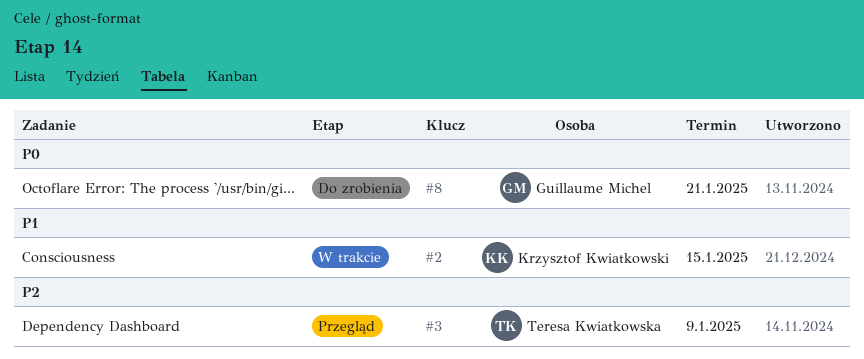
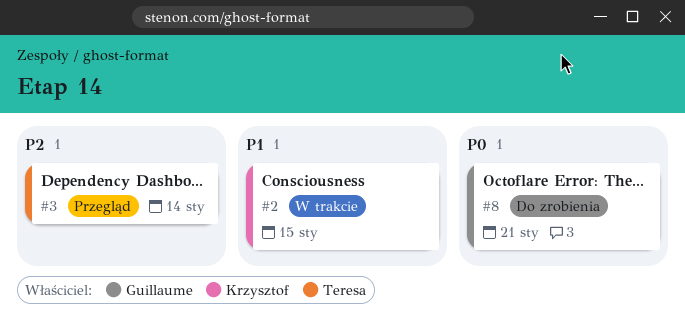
#3, due: Jan 9 -> Jan 14

